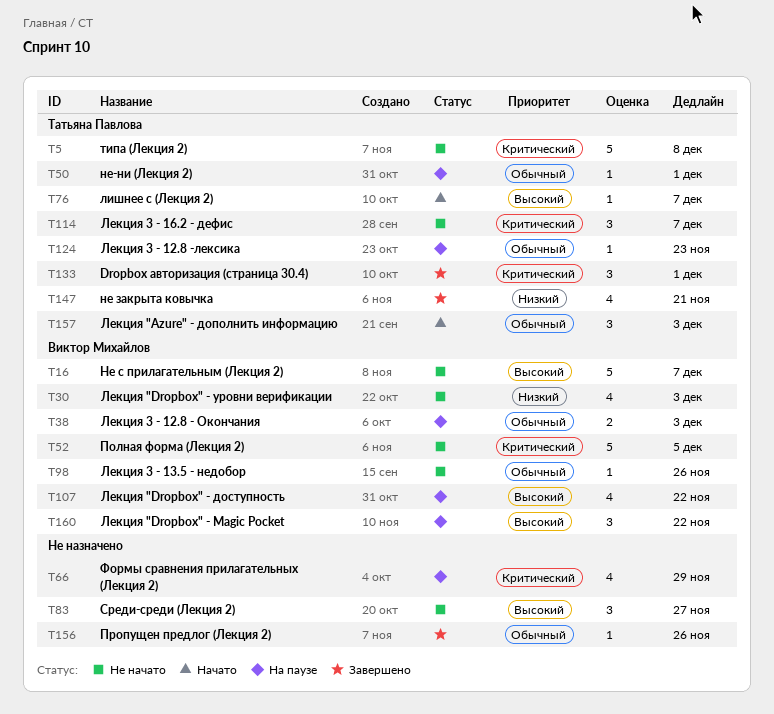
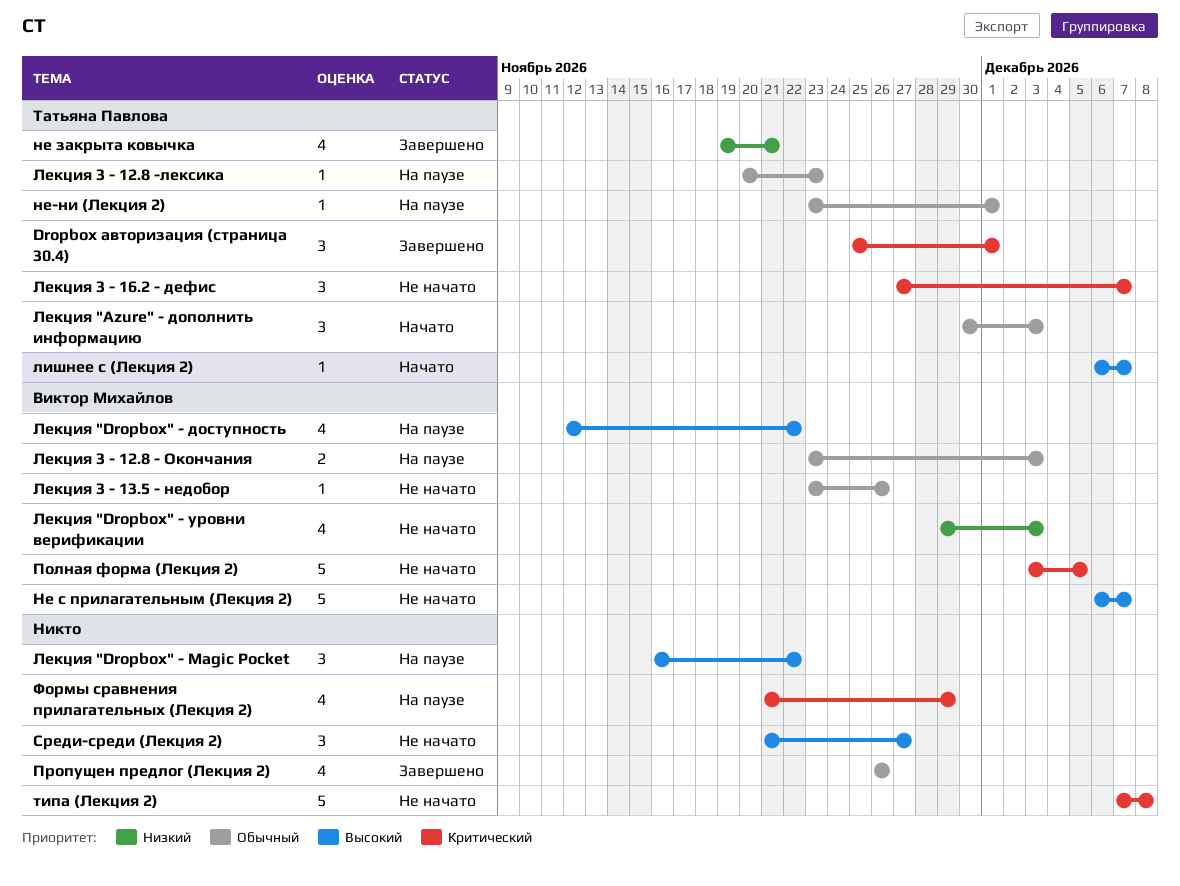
Лекция "Dropbox" - Magic Pocket, owner: Виктор Михайлов -> none
Пропущен предлог (Лекция 2), estimate: 1 -> 4
типа (Лекция 2), owner: Татьяна Павлова -> none

